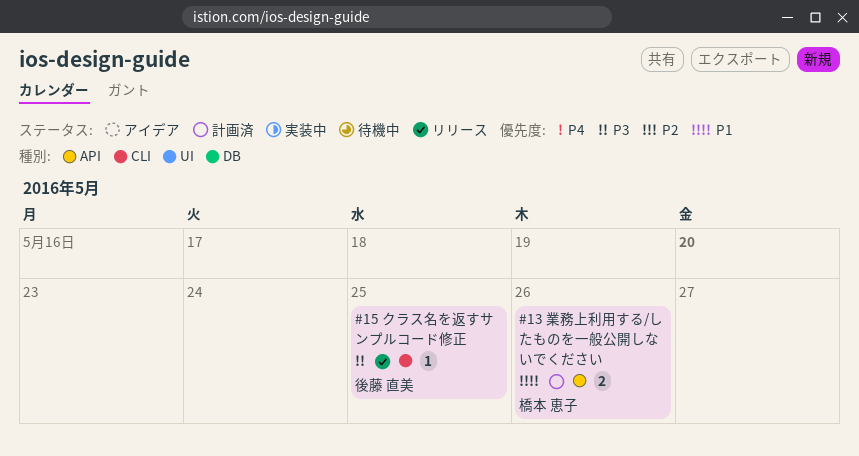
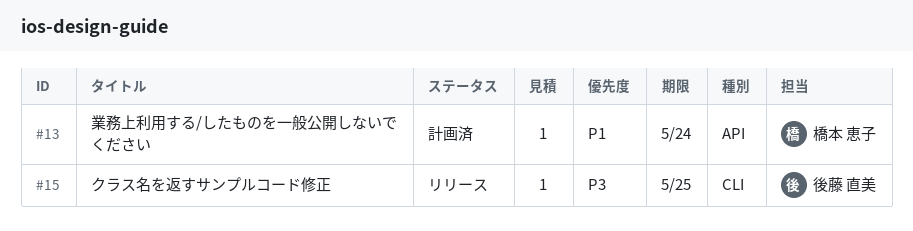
#13, estimate: 2 -> 1
#13, due: May 26 -> May 24

